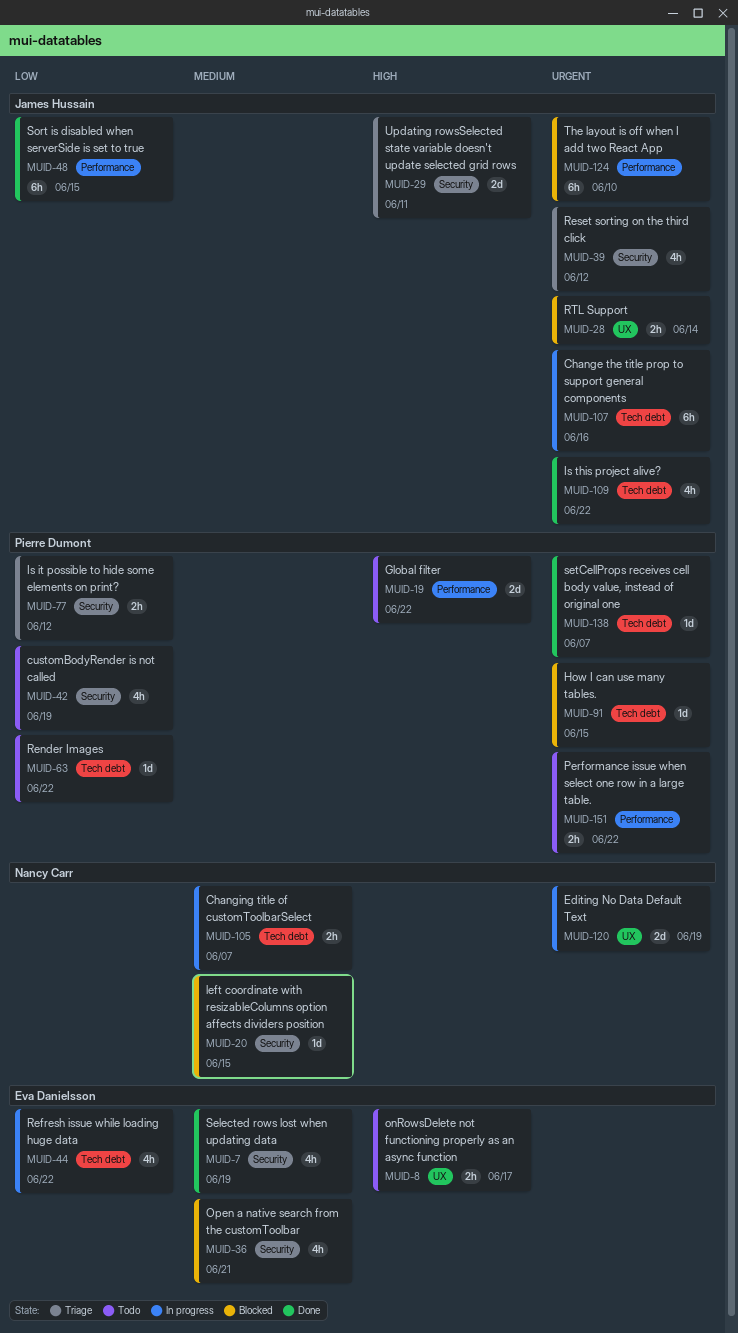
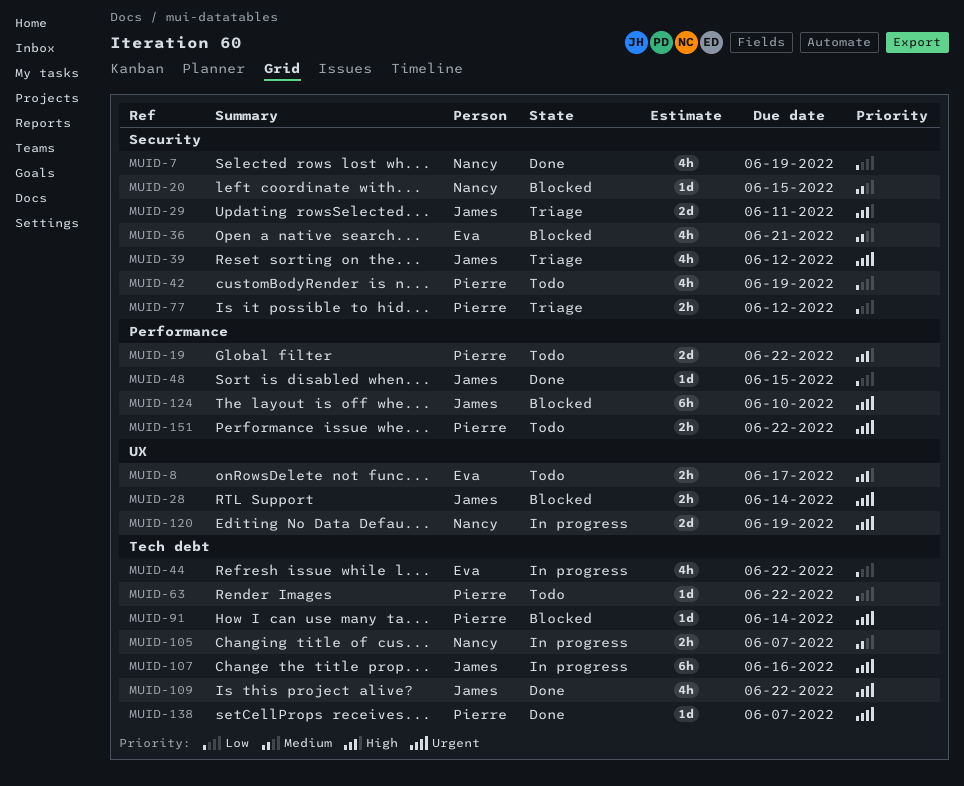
MUID-7, owner: Eva Danielsson -> Nancy Carr
MUID-7, priority: Medium -> Low
MUID-48, estimate: 6h -> 1d
MUID-91, due: Jun 15 -> Jun 14

